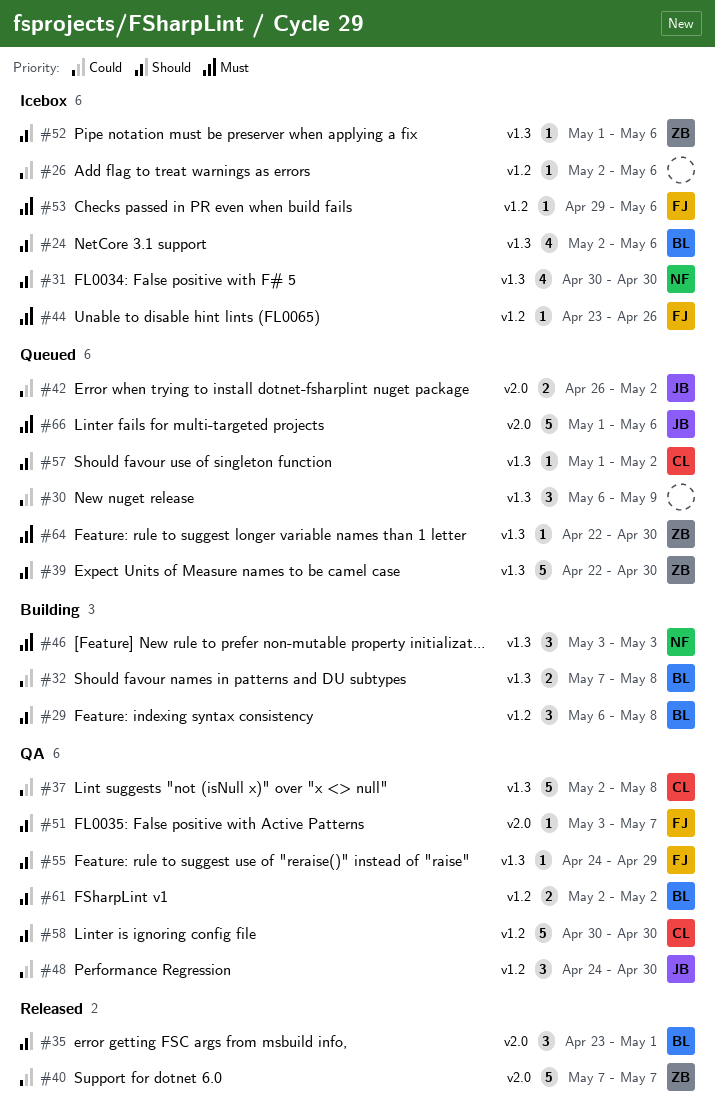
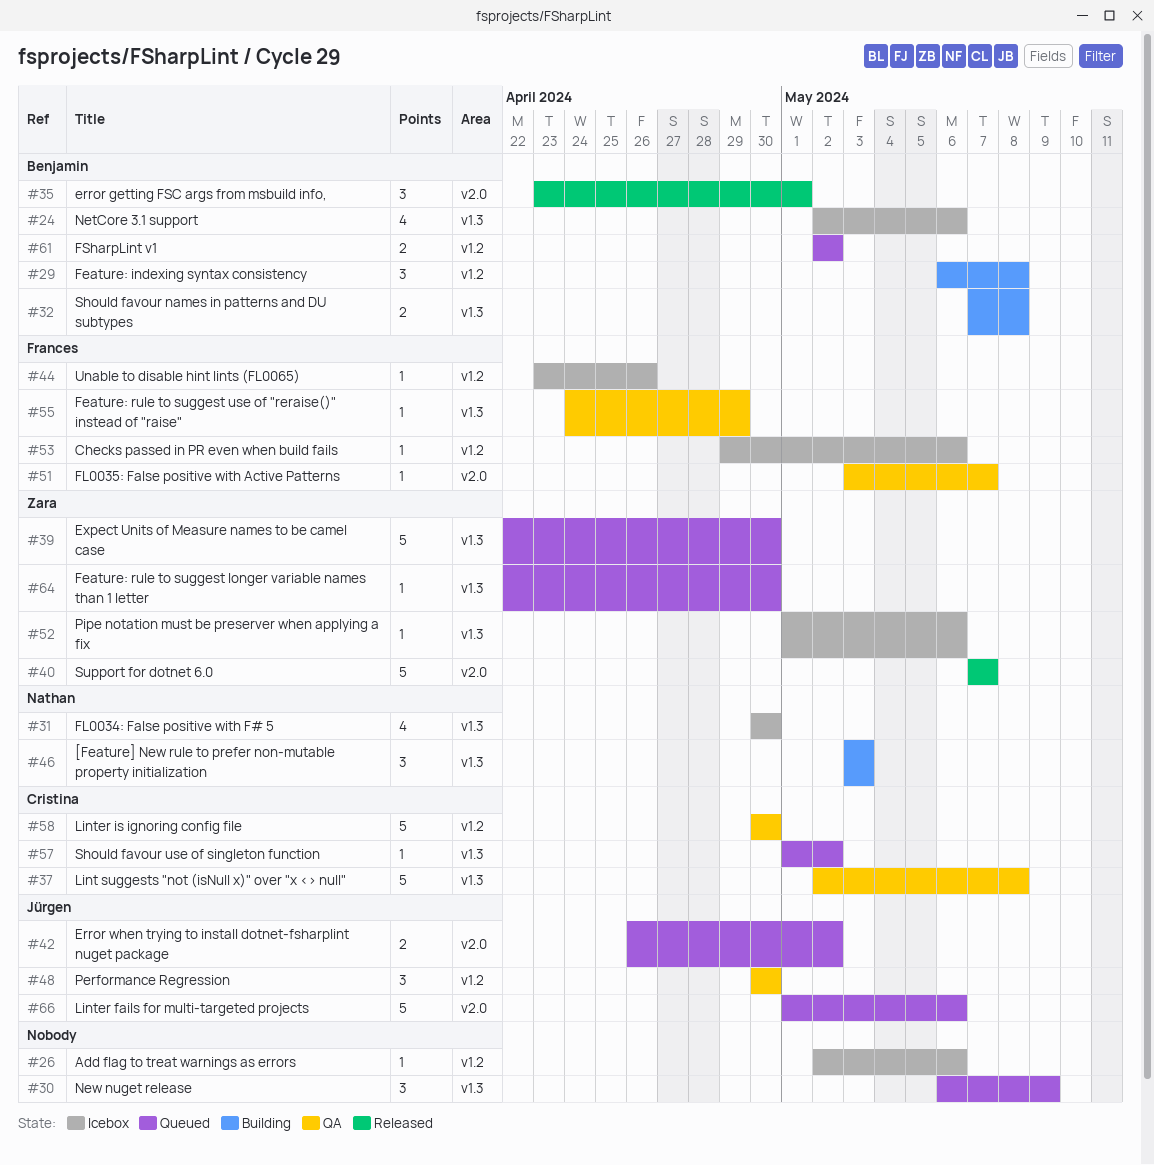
#48, start: Apr 24 -> Apr 30
#61, status: QA -> Queued

